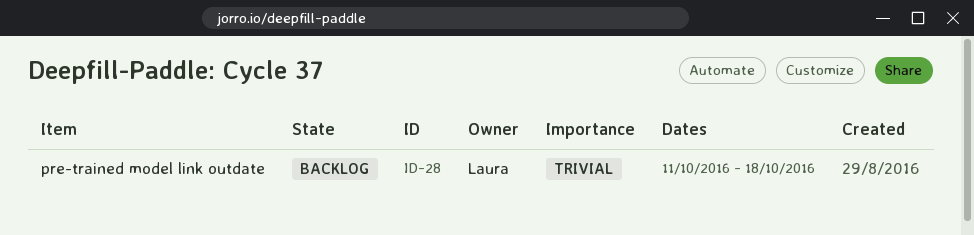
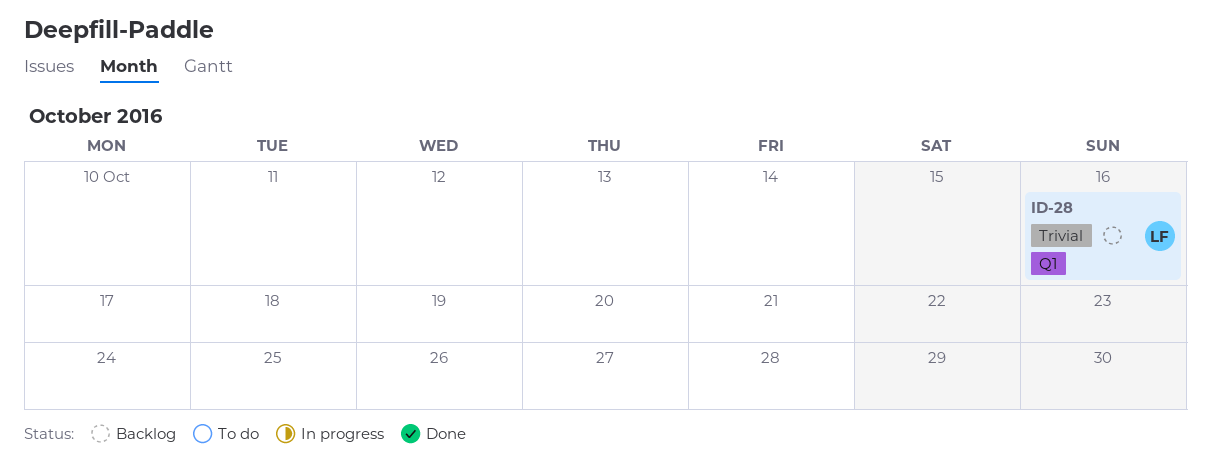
ID-28, due: Oct 18 -> Oct 16

